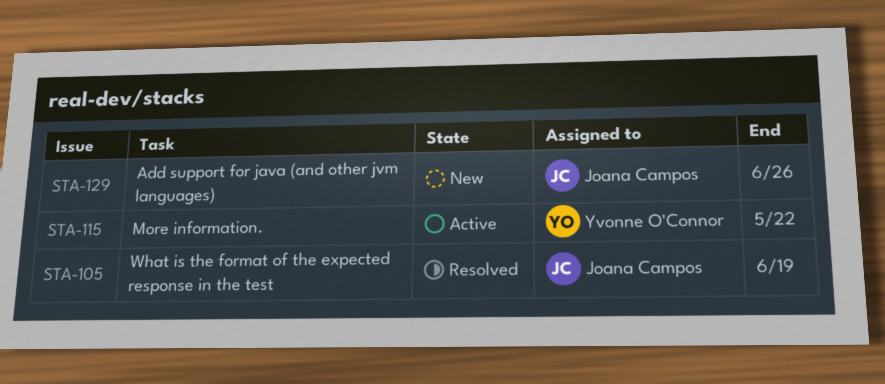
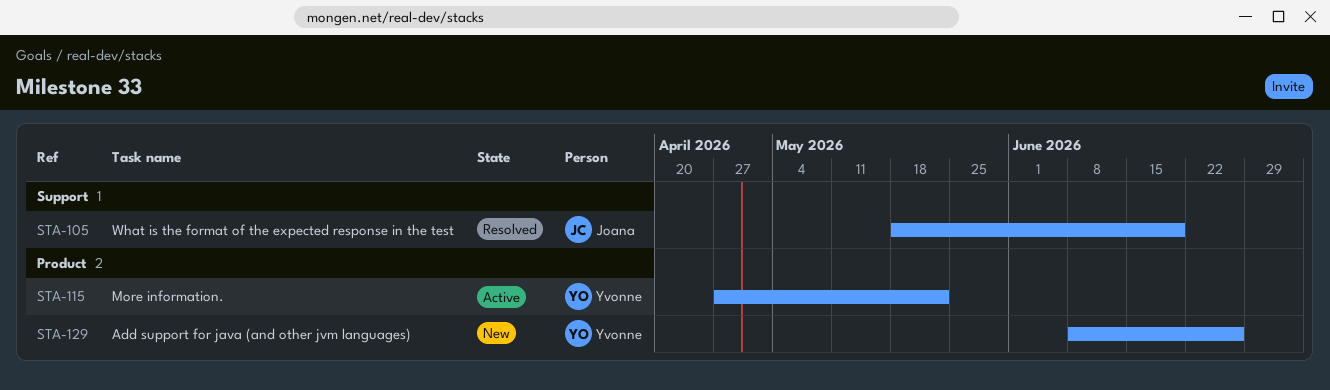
STA-129, owner: Joana Campos -> Yvonne O'Connor

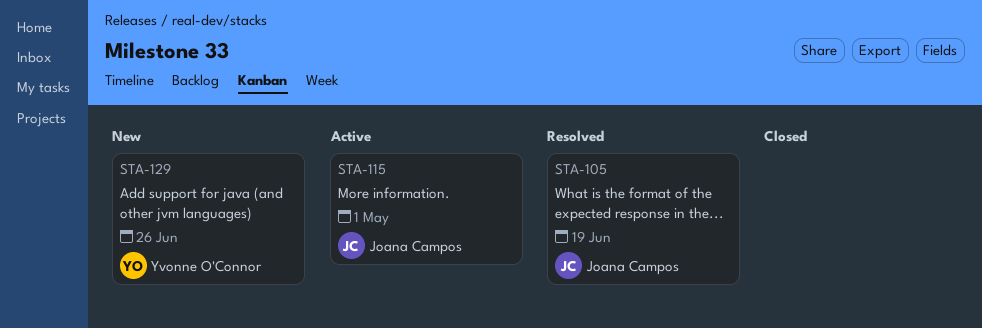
STA-115, owner: Yvonne O'Connor -> Joana Campos
STA-115, due: May 22 -> May 1

